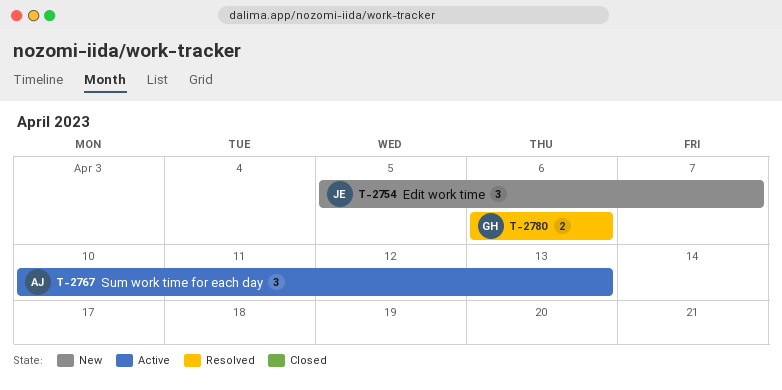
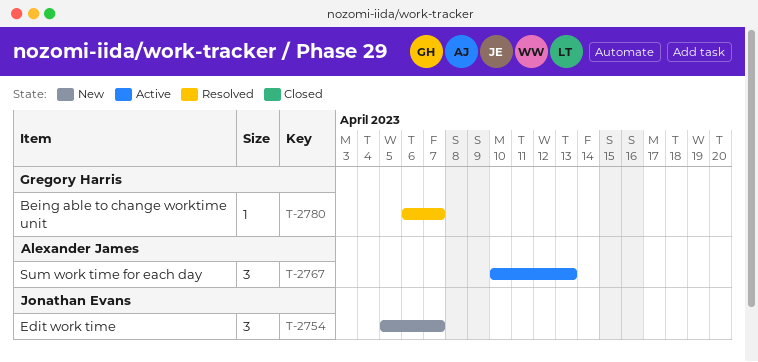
T-2780, estimate: 2 -> 1
T-2780, due: Apr 6 -> Apr 7

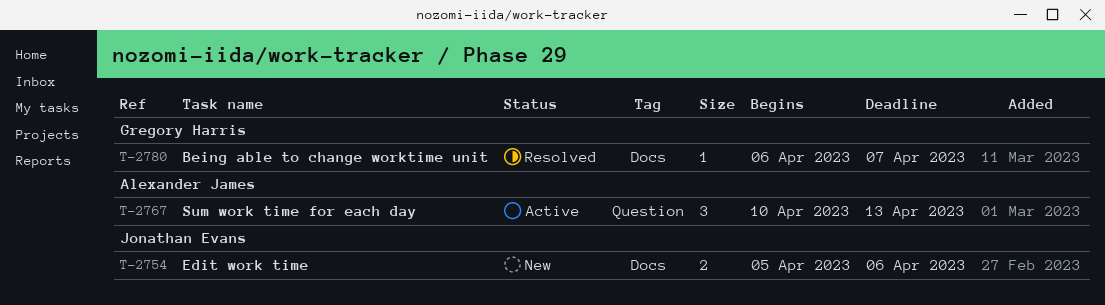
T-2754, estimate: 3 -> 2
T-2754, due: Apr 7 -> Apr 6

